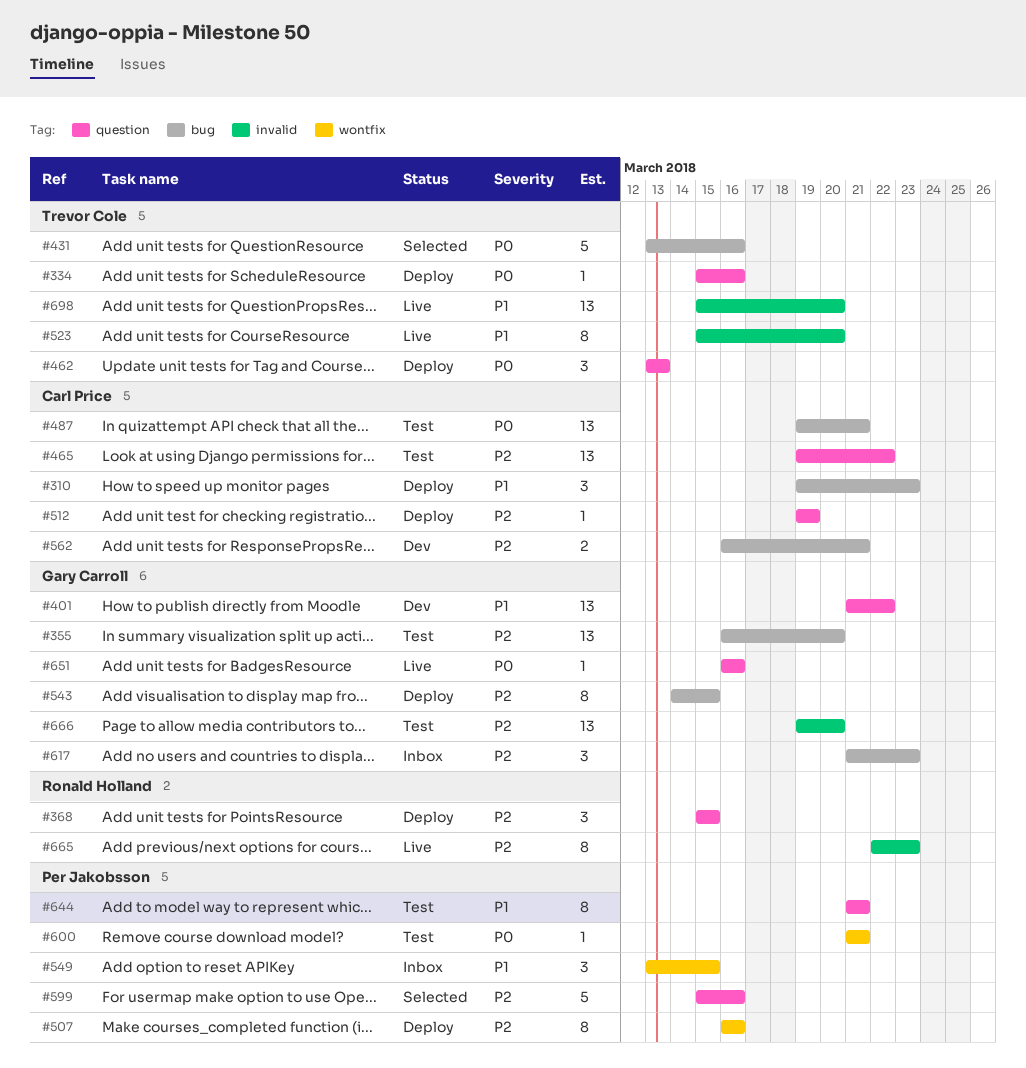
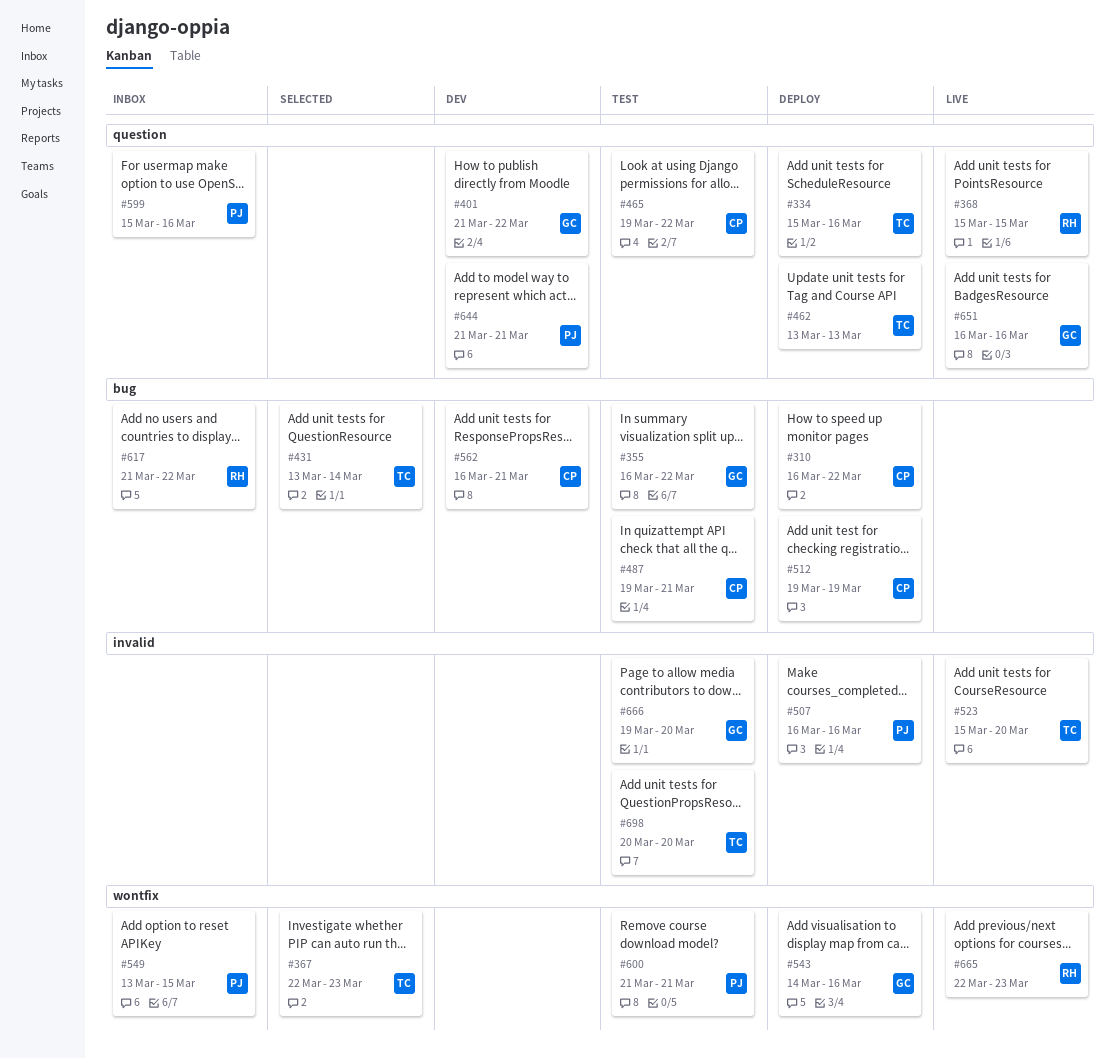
#310, start: Mar 19 -> Mar 16
#310, due: Mar 23 -> Mar 22
#355, due: Mar 20 -> Mar 22
#367: none -> present
#368, status: Deploy -> Live
#431, due: Mar 16 -> Mar 14
#507, label: wontfix -> invalid
#512, label: question -> bug
#543, label: bug -> wontfix
#543, due: Mar 15 -> Mar 16
#599, status: Selected -> Inbox
#617, owner: Gary Carroll -> Ronald Holland
#617, due: Mar 23 -> Mar 22
#644, status: Test -> Dev
#665, label: invalid -> wontfix
#698, status: Live -> Test
#698, start: Mar 15 -> Mar 20

